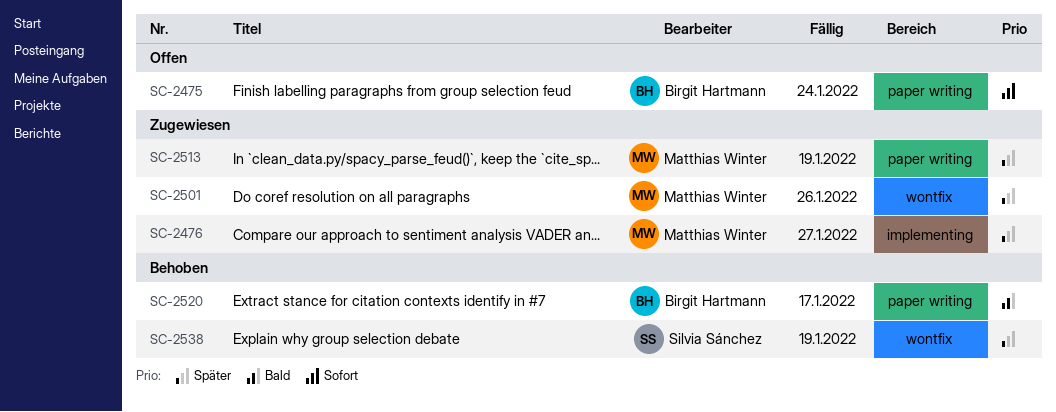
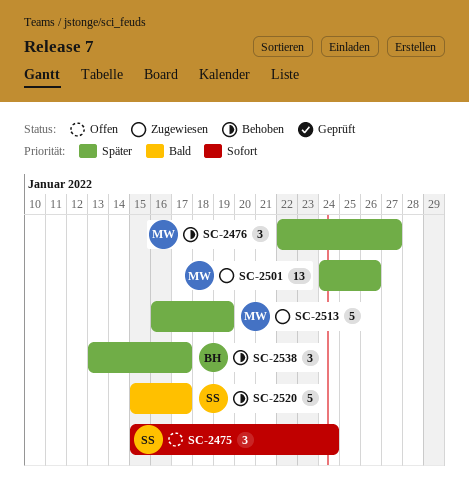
SC-2475, owner: Birgit Hartmann -> Silvia Sánchez
SC-2476, status: Zugewiesen -> Behoben
SC-2520, owner: Birgit Hartmann -> Silvia Sánchez
SC-2538, owner: Silvia Sánchez -> Birgit Hartmann
SC-2538, due: Jan 19 -> Jan 17

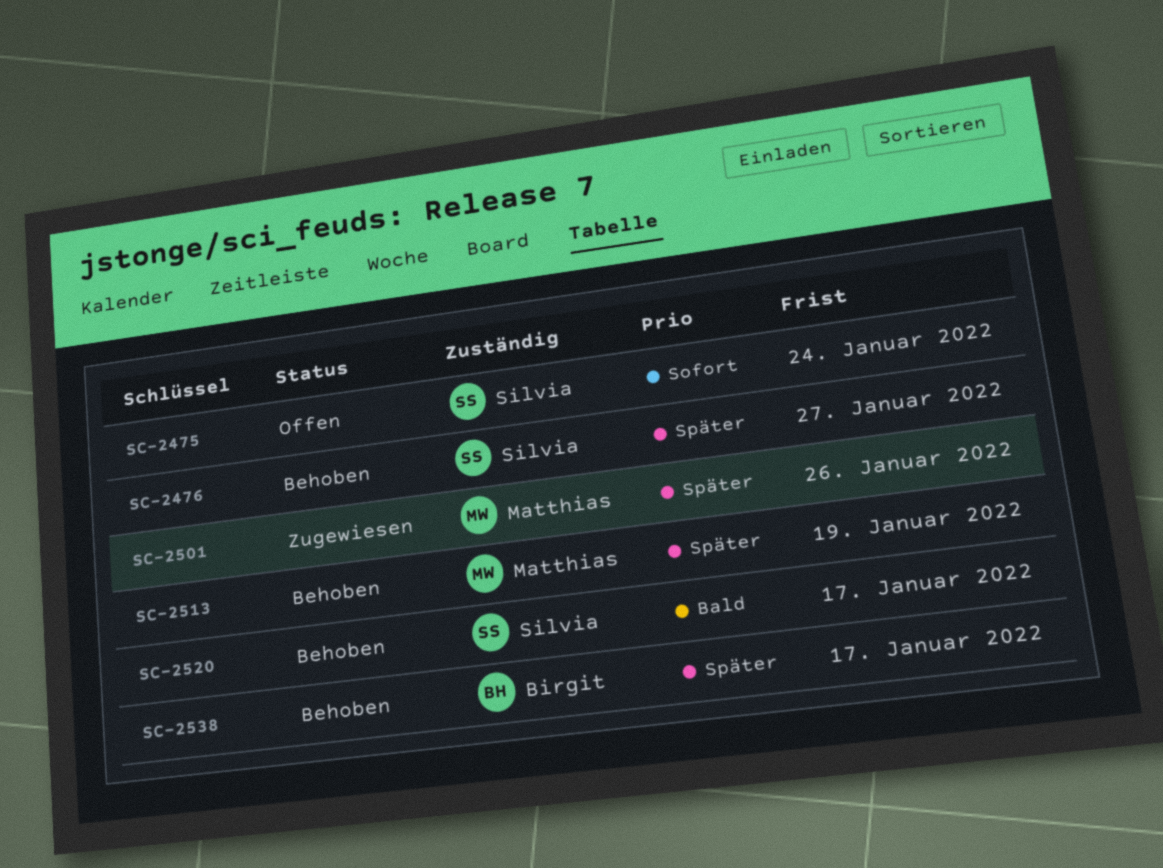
SC-2476, owner: Matthias -> Silvia
SC-2513, status: Zugewiesen -> Behoben

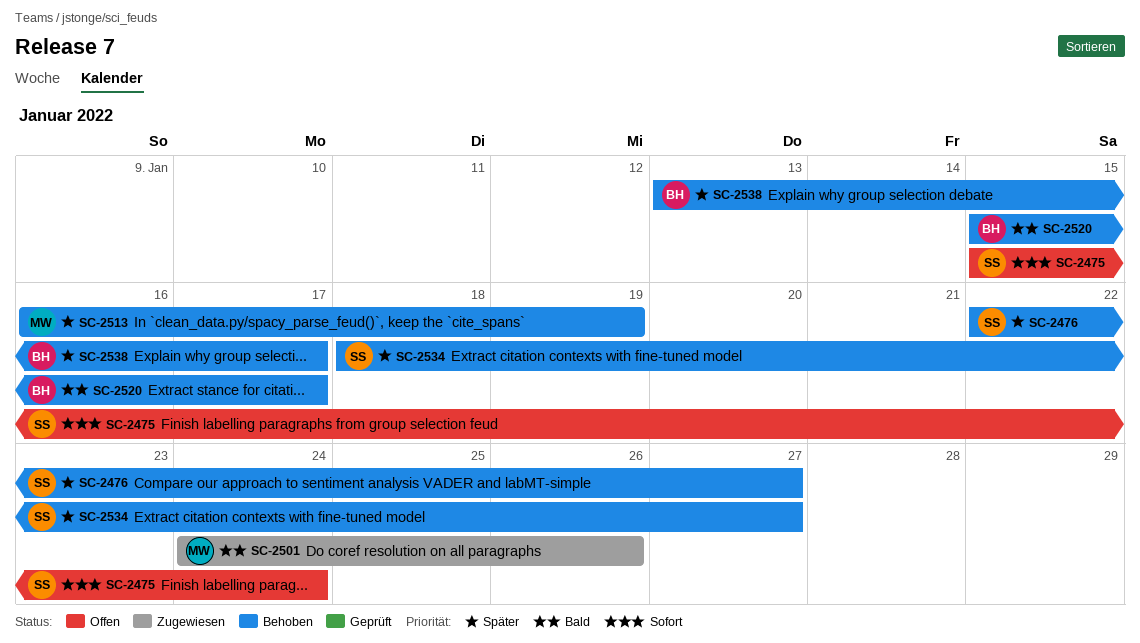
SC-2501, priority: Später -> Bald
SC-2520, owner: Silvia -> Birgit
SC-2534: none -> present

